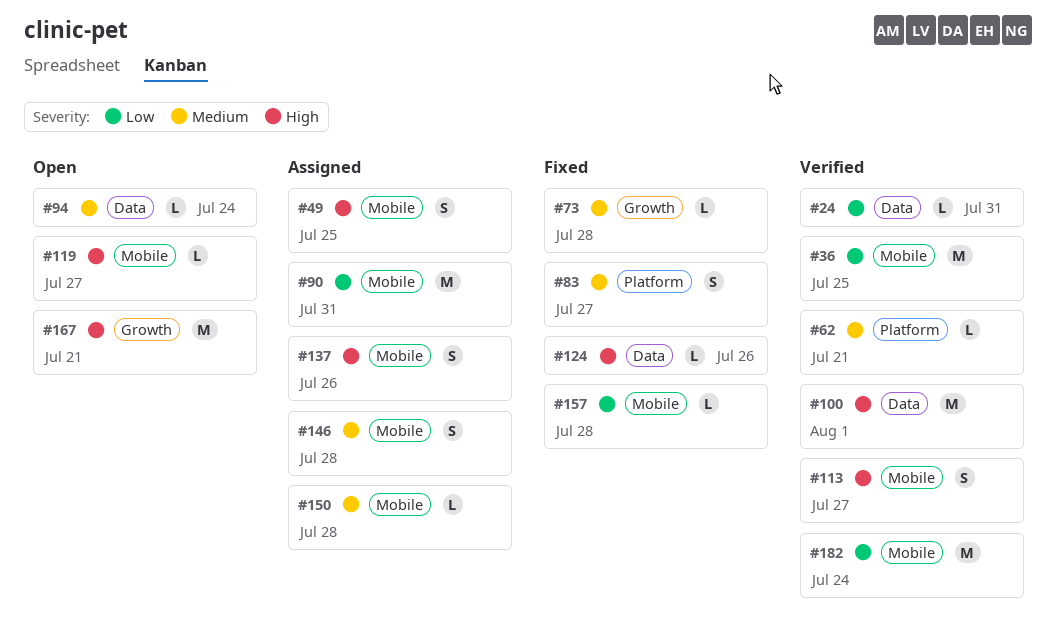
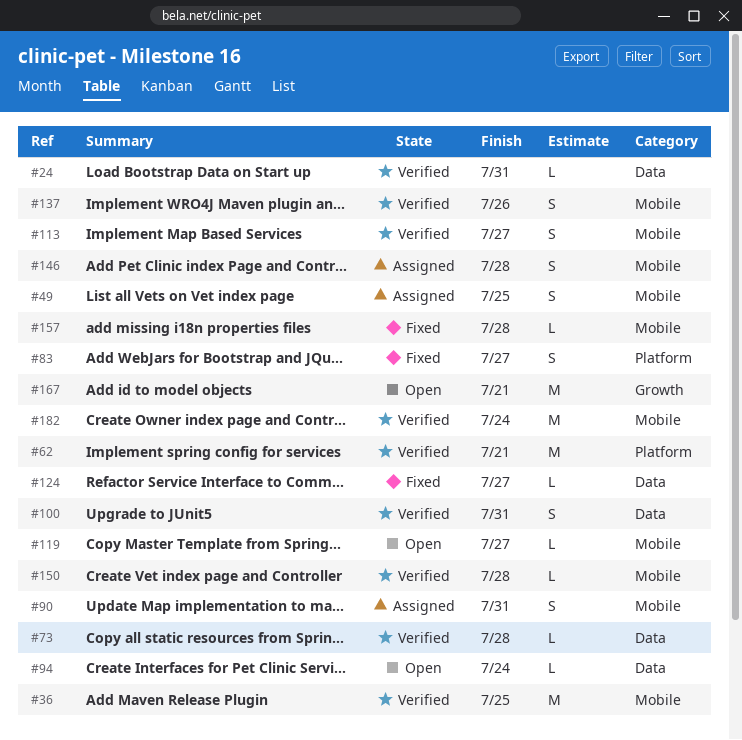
#62, estimate: L -> M
#73, status: Fixed -> Verified
#73, label: Growth -> Data
#90, estimate: M -> S
#100, estimate: M -> S
#100, due: Aug 1 -> Jul 31
#124, due: Jul 26 -> Jul 27
#137, status: Assigned -> Verified
#150, status: Assigned -> Verified

